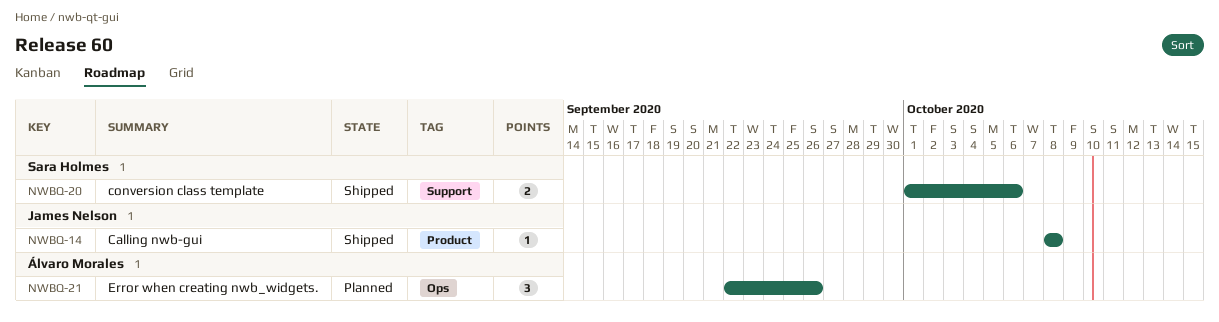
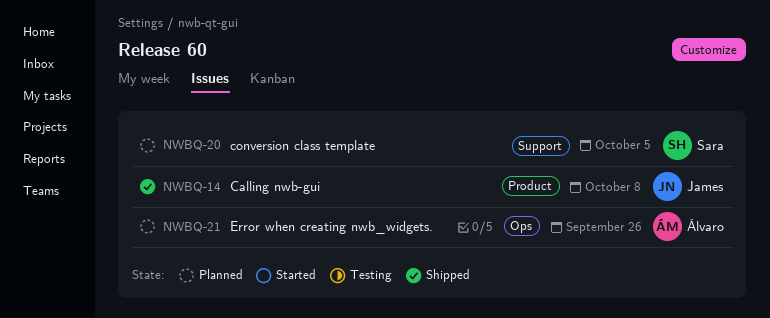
NWBQ-20, status: Shipped -> Planned
NWBQ-20, due: Oct 6 -> Oct 5

